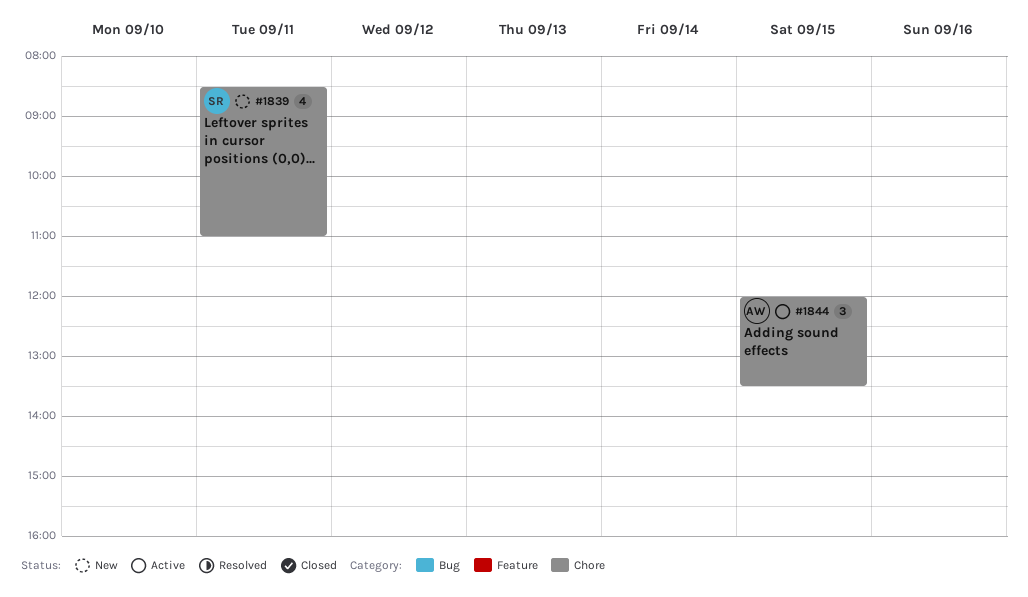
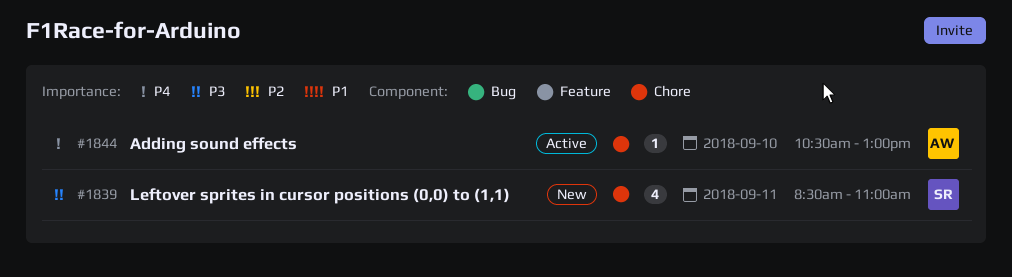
#1844, estimate: 3 -> 1
#1844, day: Sep 15 -> Sep 10
#1844, begins: 12:00 -> 10:30
#1844, ends: 13:30 -> 13:00

